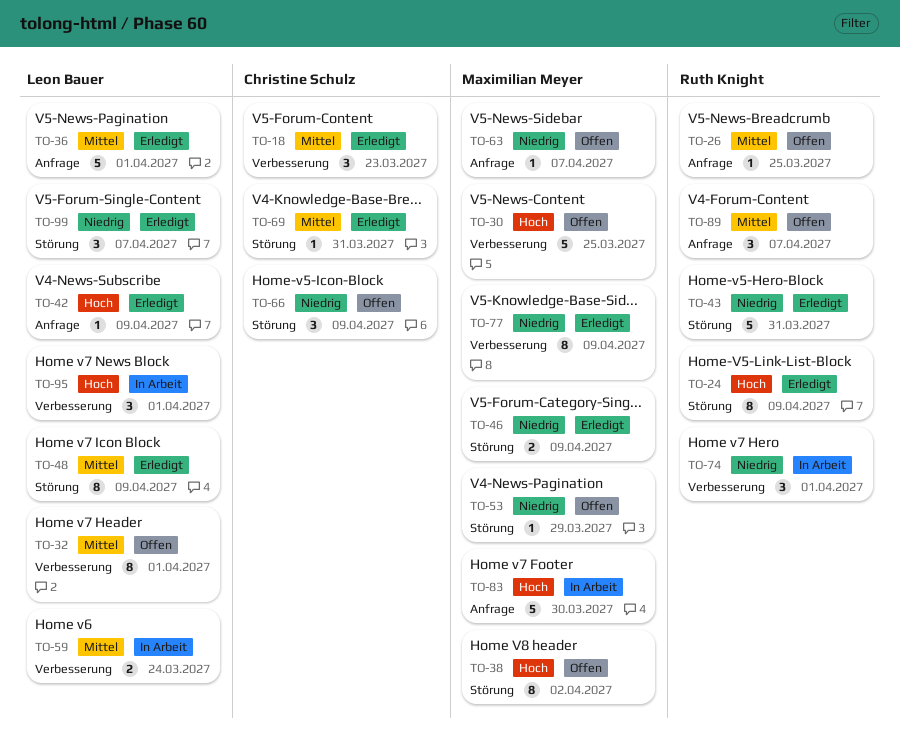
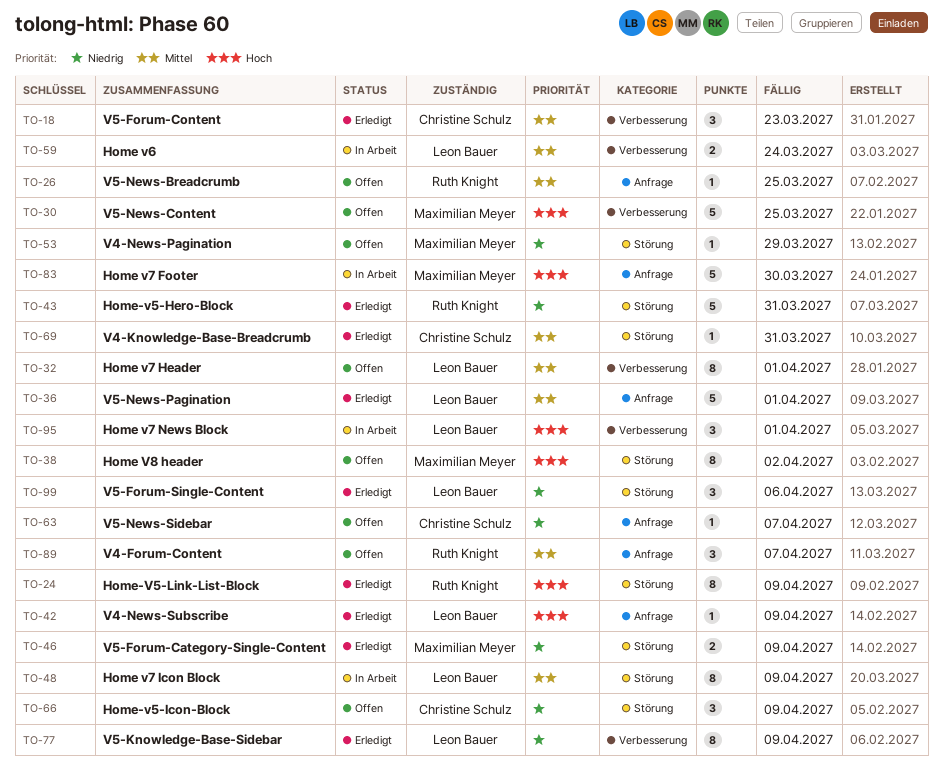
TO-48, status: Erledigt -> In Arbeit
TO-63, owner: Maximilian Meyer -> Christine Schulz
TO-74: present -> none
TO-77, owner: Maximilian Meyer -> Leon Bauer
TO-99, due: Apr 7 -> Apr 6

